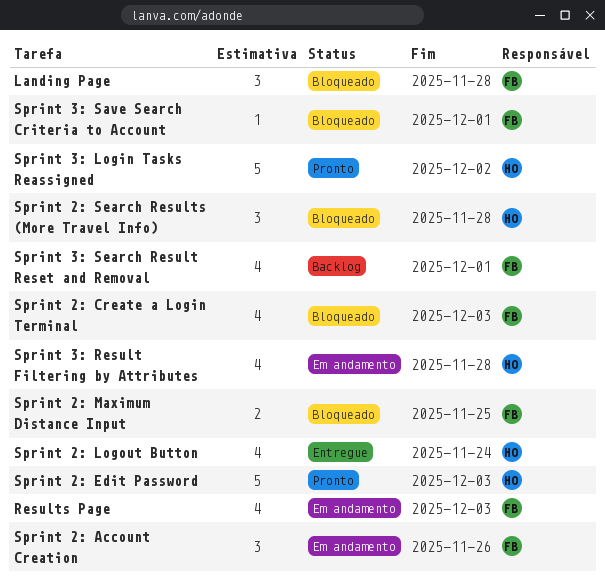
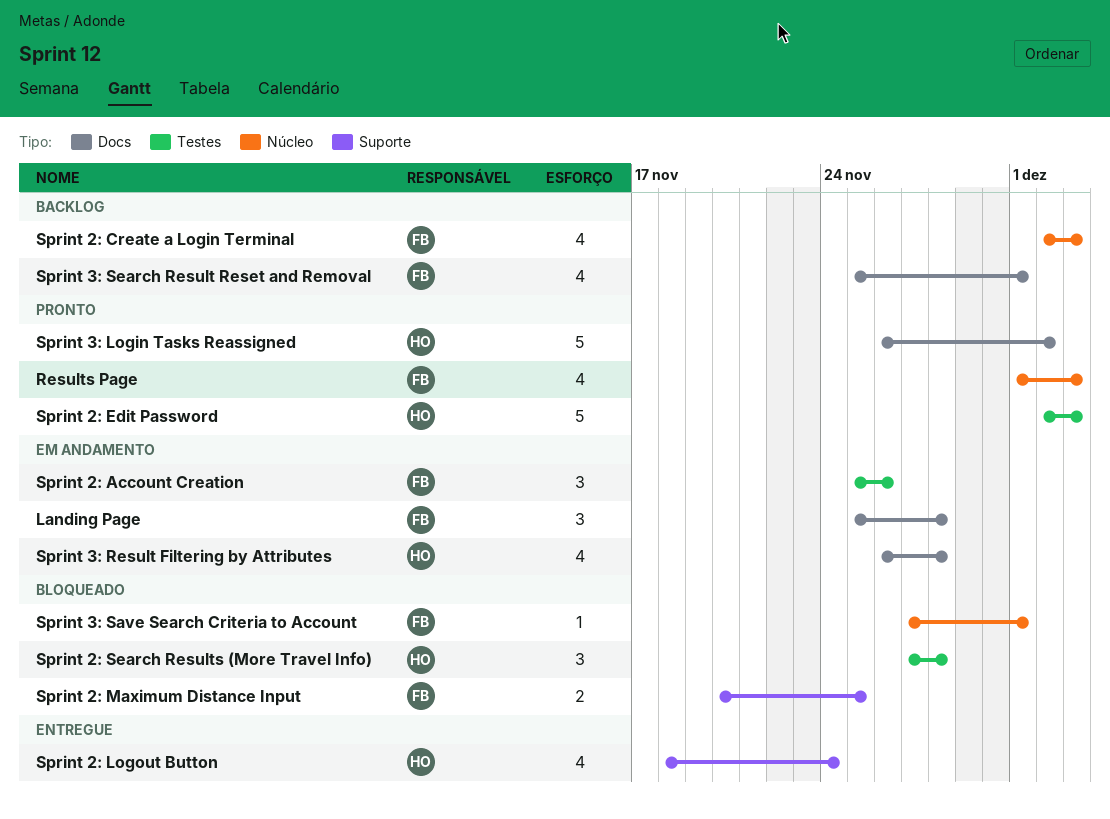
Landing Page, status: Bloqueado -> Em andamento
Results Page, status: Em andamento -> Pronto
Sprint 2: Create a Login Terminal, status: Bloqueado -> Backlog

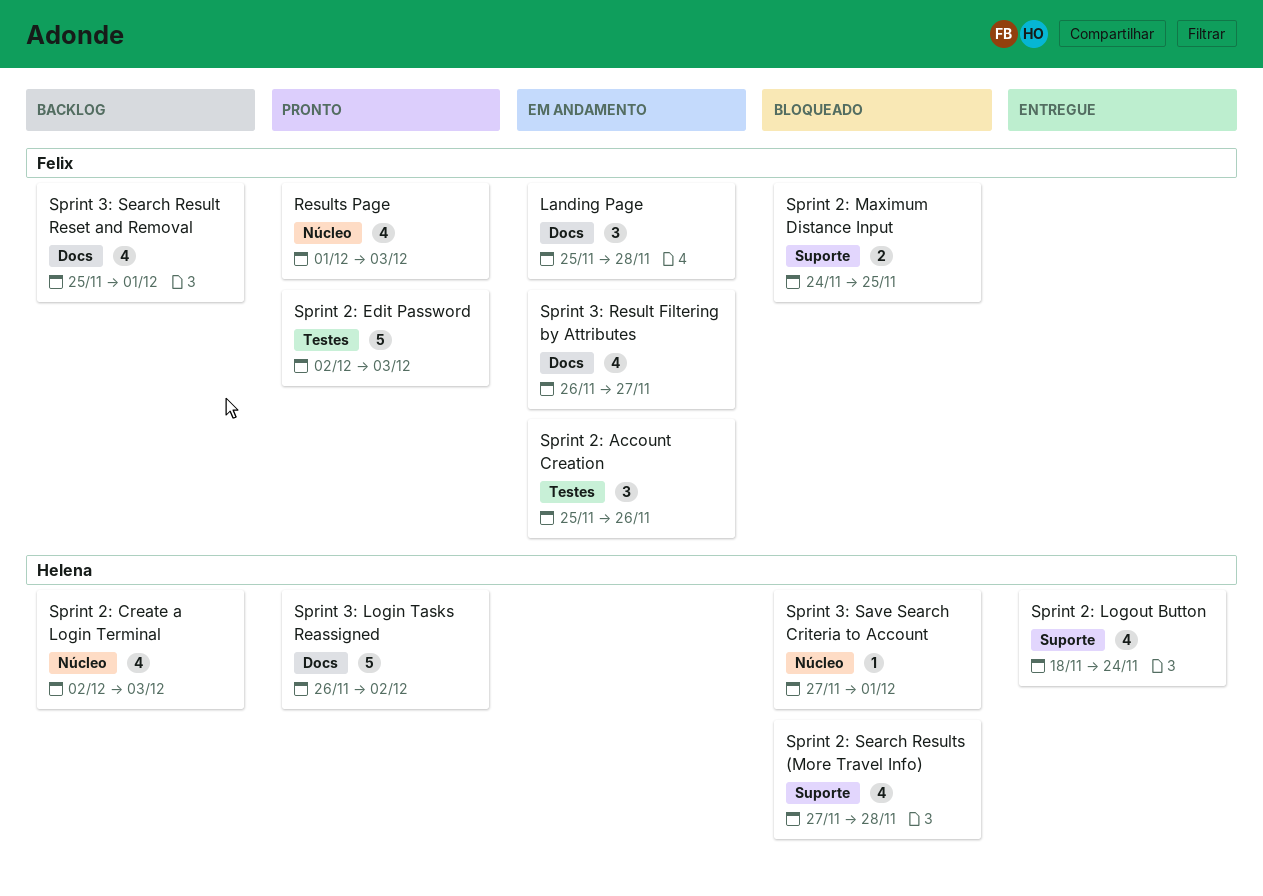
Sprint 2: Create a Login Terminal, owner: Felix -> Helena
Sprint 2: Edit Password, owner: Helena -> Felix
Sprint 2: Maximum Distance Input, start: Nov 20 -> Nov 24
Sprint 2: Search Results (More Travel Info), label: Testes -> Suporte
Sprint 2: Search Results (More Travel Info), estimate: 3 -> 4
Sprint 3: Result Filtering by Attributes, owner: Helena -> Felix
Sprint 3: Result Filtering by Attributes, due: Nov 28 -> Nov 27
Sprint 3: Save Search Criteria to Account, owner: Felix -> Helena

